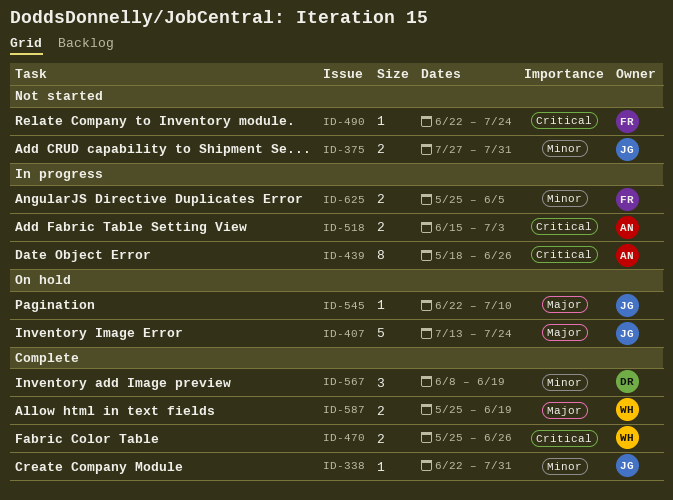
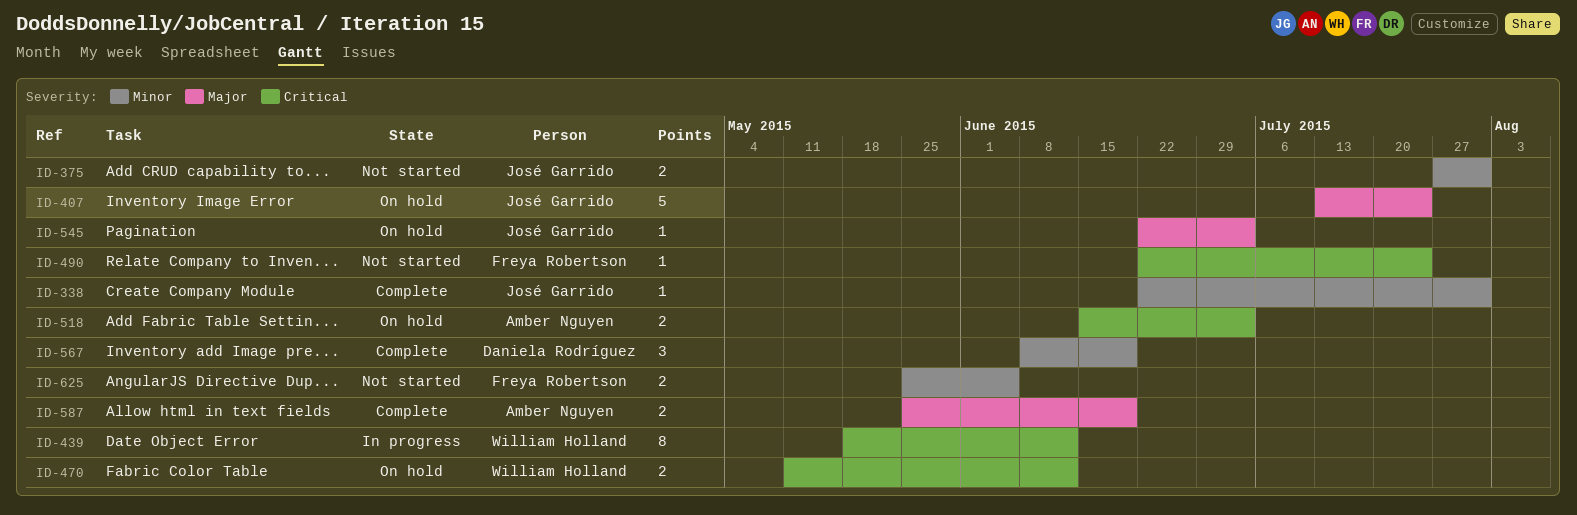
ID-439, owner: Amber Nguyen -> William Holland
ID-439, due: Jun 26 -> Jun 12
ID-470, status: Complete -> On hold
ID-470, start: May 25 -> May 11
ID-470, due: Jun 26 -> Jun 12
ID-518, status: In progress -> On hold
ID-545, due: Jul 10 -> Jul 3
ID-587, owner: William Holland -> Amber Nguyen
ID-625, status: In progress -> Not started

